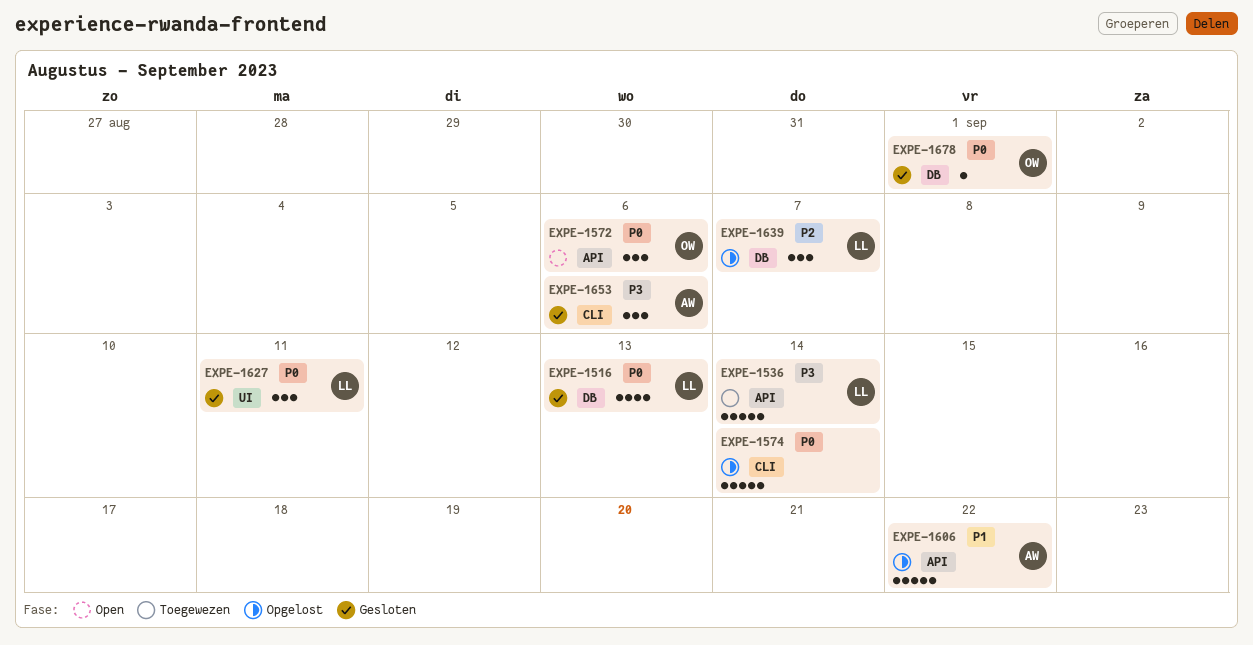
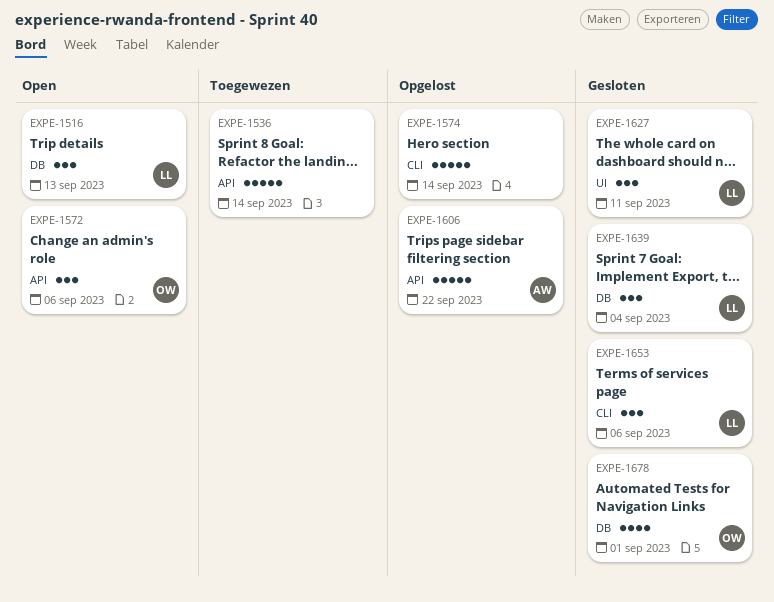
EXPE-1516, status: Gesloten -> Open
EXPE-1516, estimate: 4 -> 3
EXPE-1536, owner: LL -> none
EXPE-1639, status: Opgelost -> Gesloten
EXPE-1639, due: Sep 7 -> Sep 4
EXPE-1653, owner: AW -> LL
EXPE-1678, estimate: 1 -> 4

